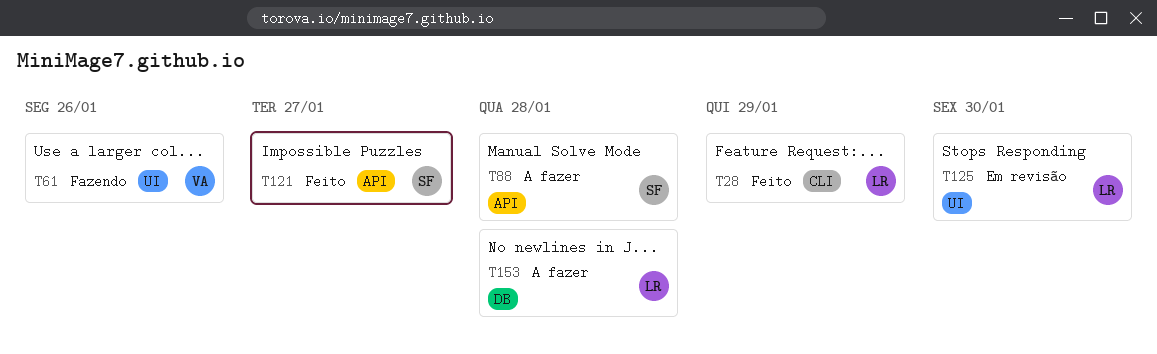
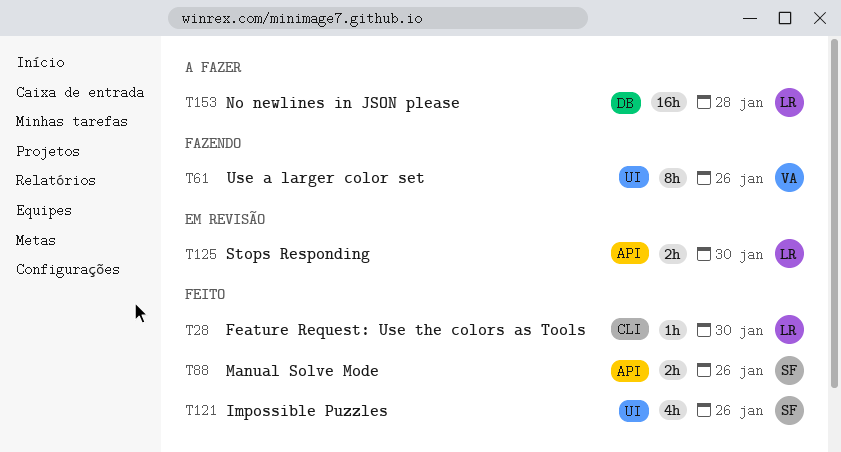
T28, due: Jan 29 -> Jan 30
T88, status: A fazer -> Feito
T88, due: Jan 28 -> Jan 26
T121, label: API -> UI
T121, due: Jan 27 -> Jan 26
T125, label: UI -> API

